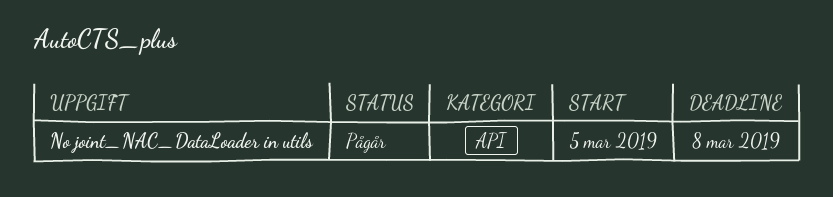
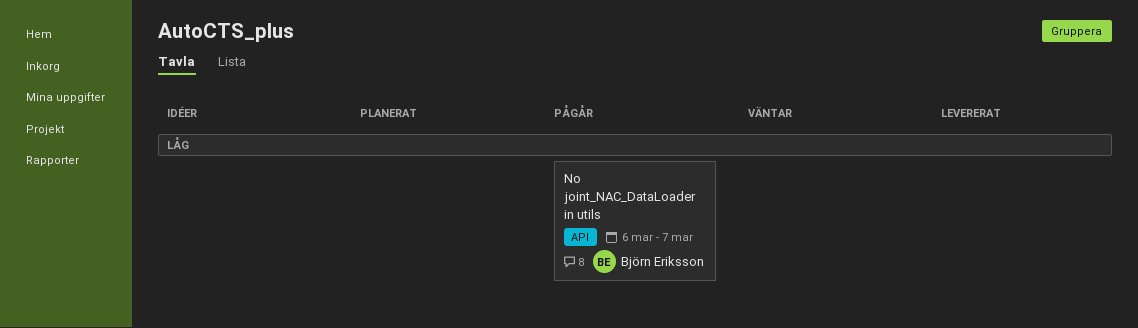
No joint_NAC_DataLoader in utils, start: Mar 5 -> Mar 6
No joint_NAC_DataLoader in utils, due: Mar 8 -> Mar 7

